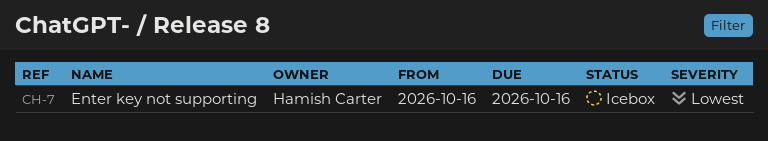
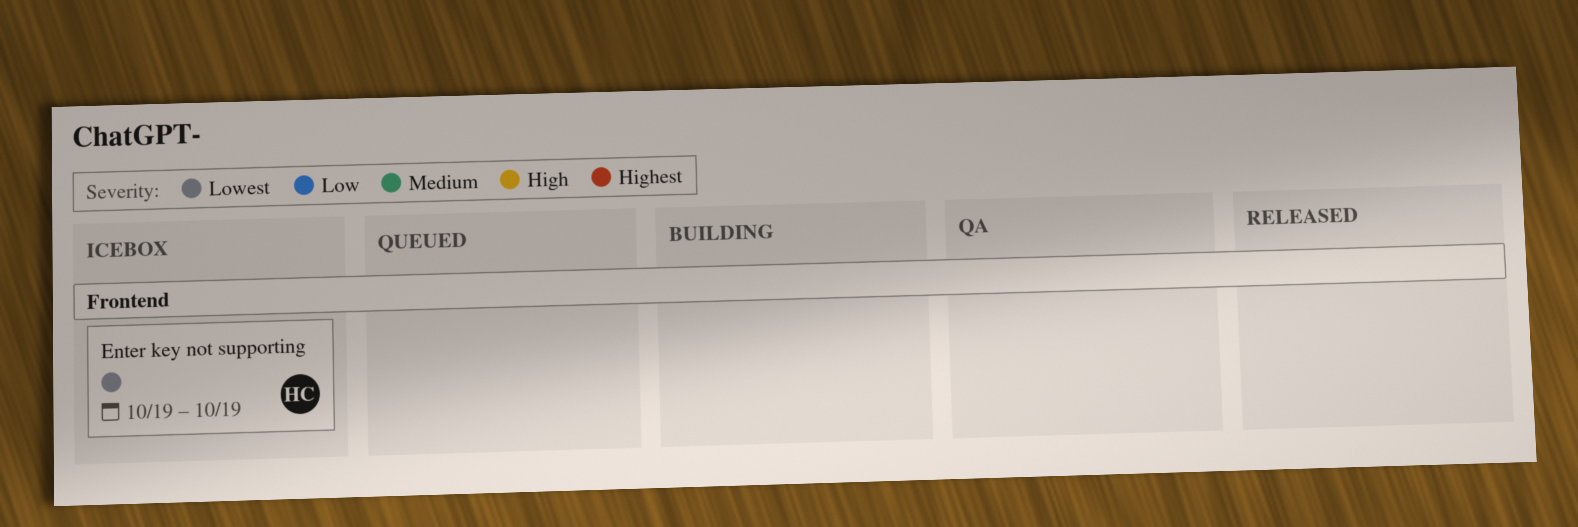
Enter key not supporting, start: Oct 16 -> Oct 19
Enter key not supporting, due: Oct 16 -> Oct 19

